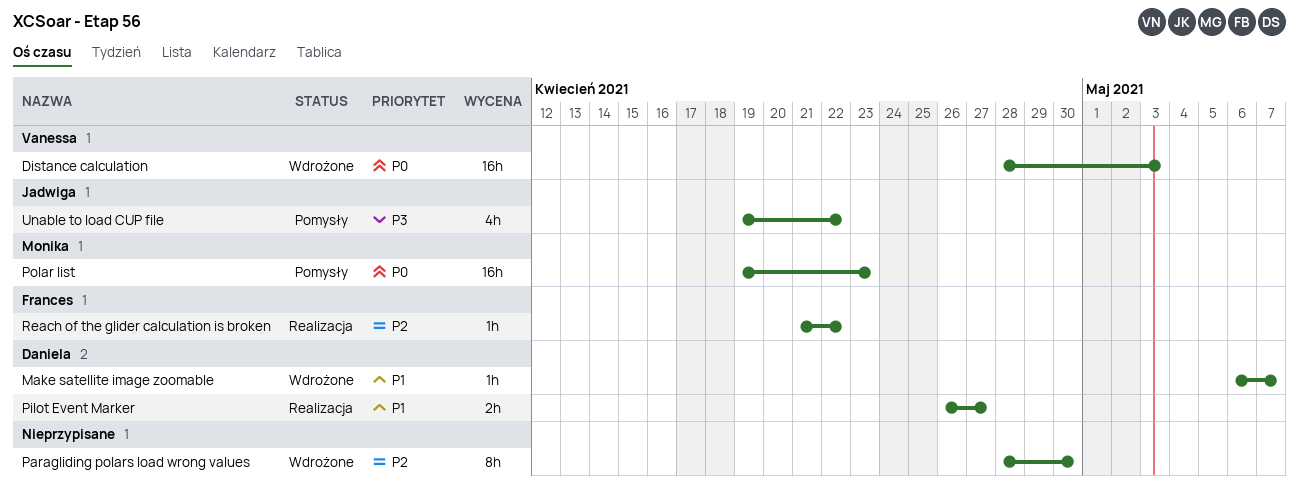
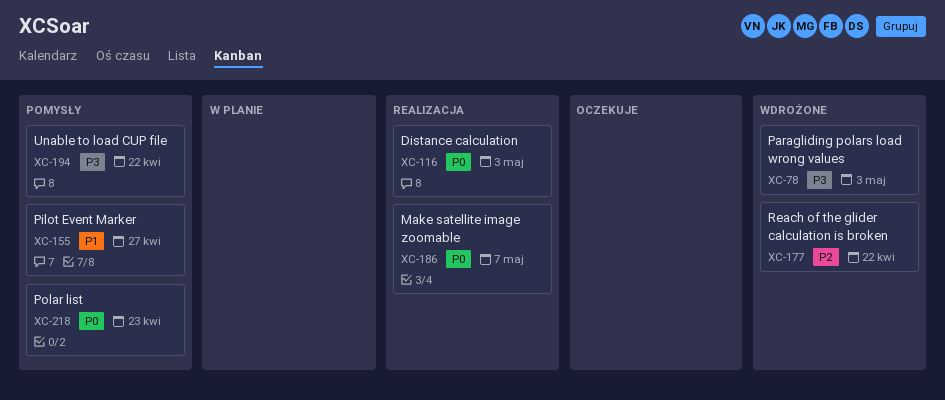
Distance calculation, status: Wdrożone -> Realizacja
Make satellite image zoomable, status: Wdrożone -> Realizacja
Make satellite image zoomable, priority: P1 -> P0
Paragliding polars load wrong values, priority: P2 -> P3
Paragliding polars load wrong values, due: Apr 30 -> May 3
Pilot Event Marker, status: Realizacja -> Pomysły
Reach of the glider calculation is broken, status: Realizacja -> Wdrożone

